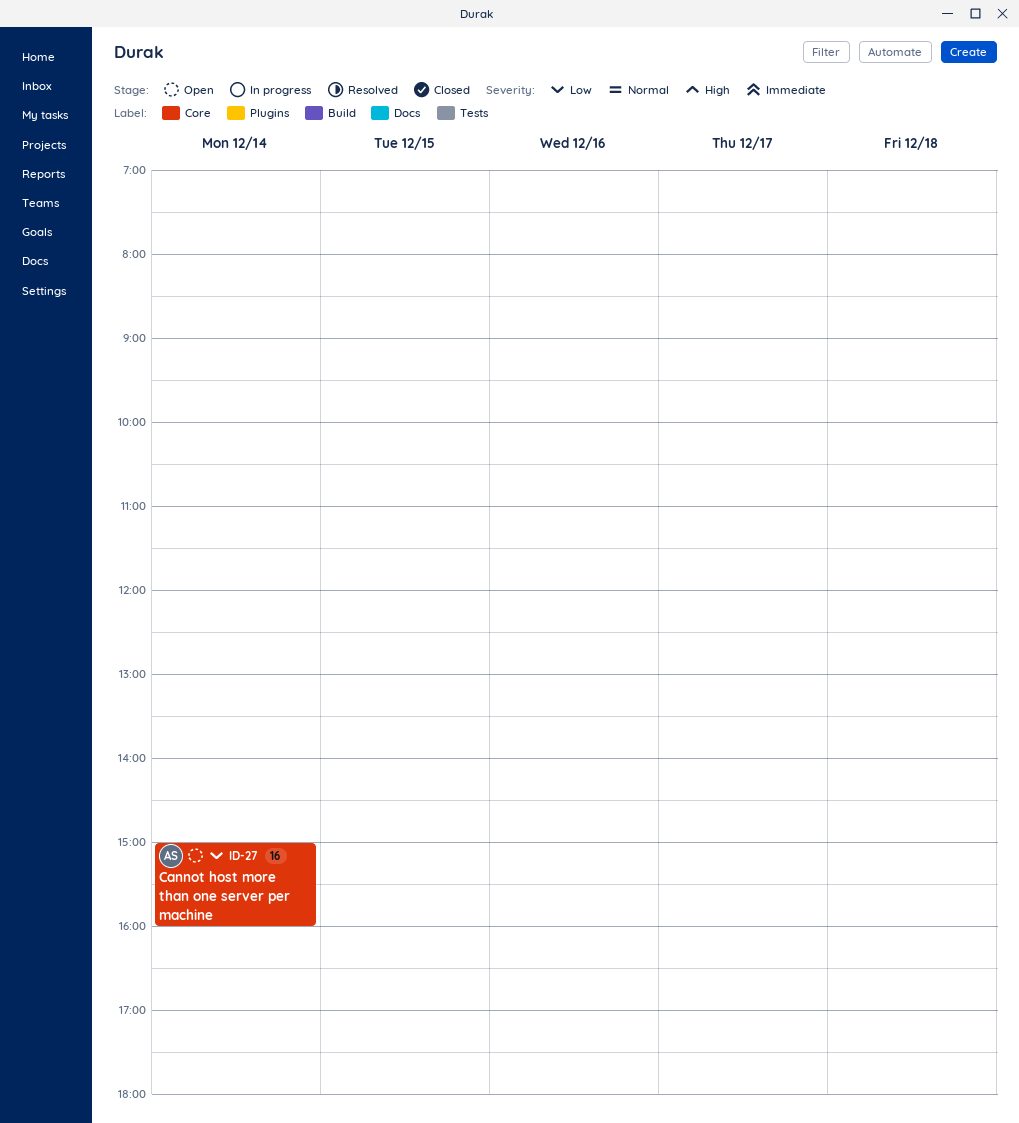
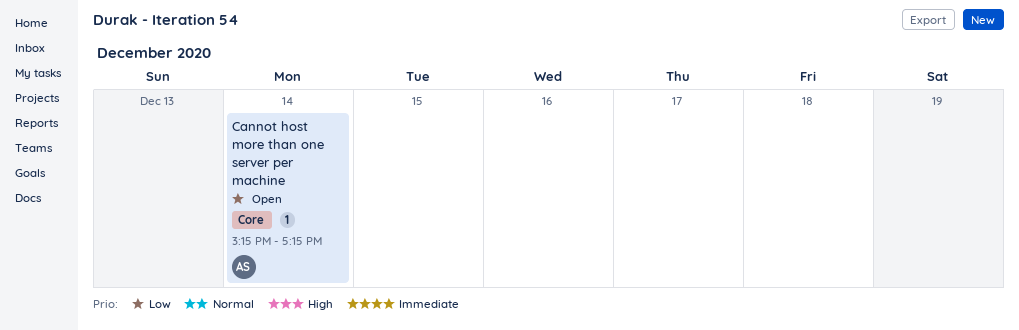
Cannot host more than one server per machine, estimate: 16 -> 1
Cannot host more than one server per machine, begins: 15:00 -> 15:15
Cannot host more than one server per machine, ends: 16:00 -> 17:15

